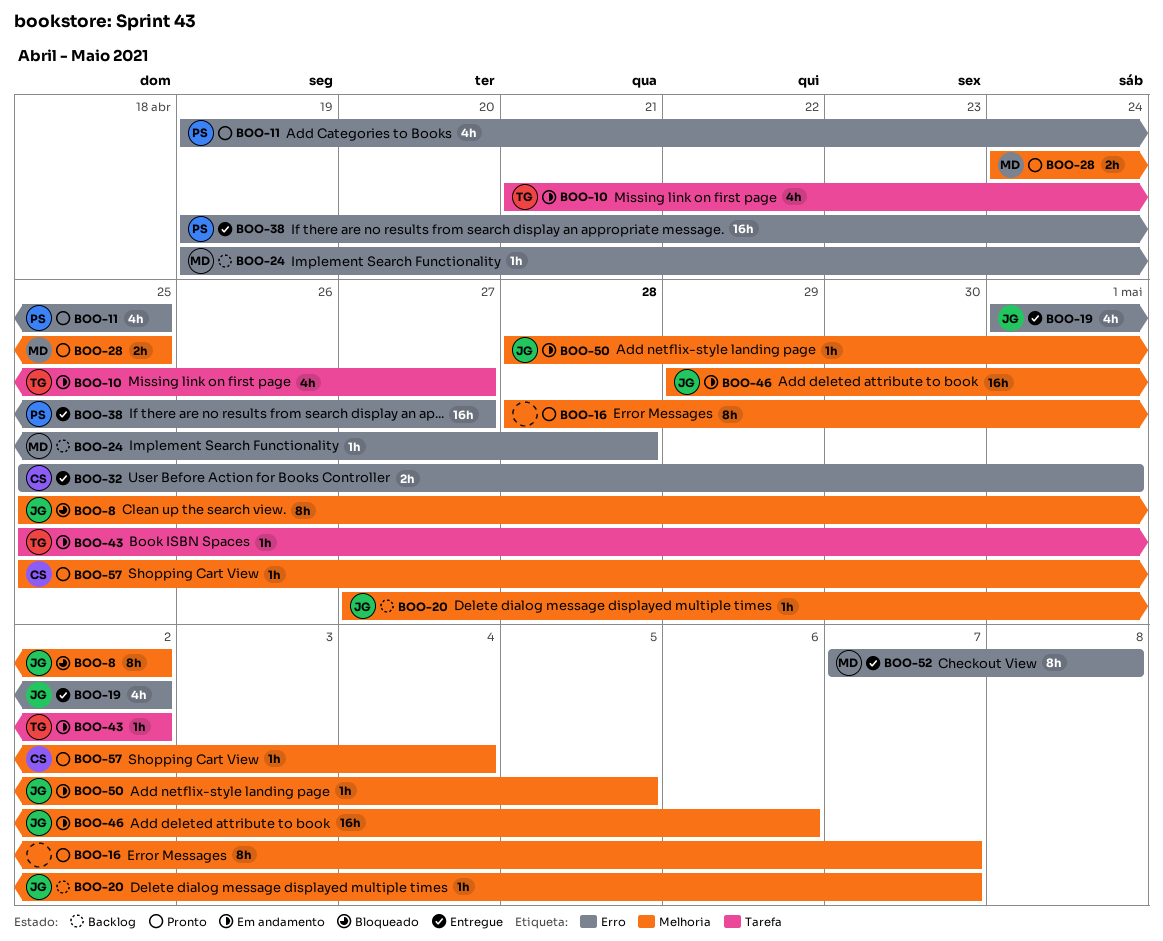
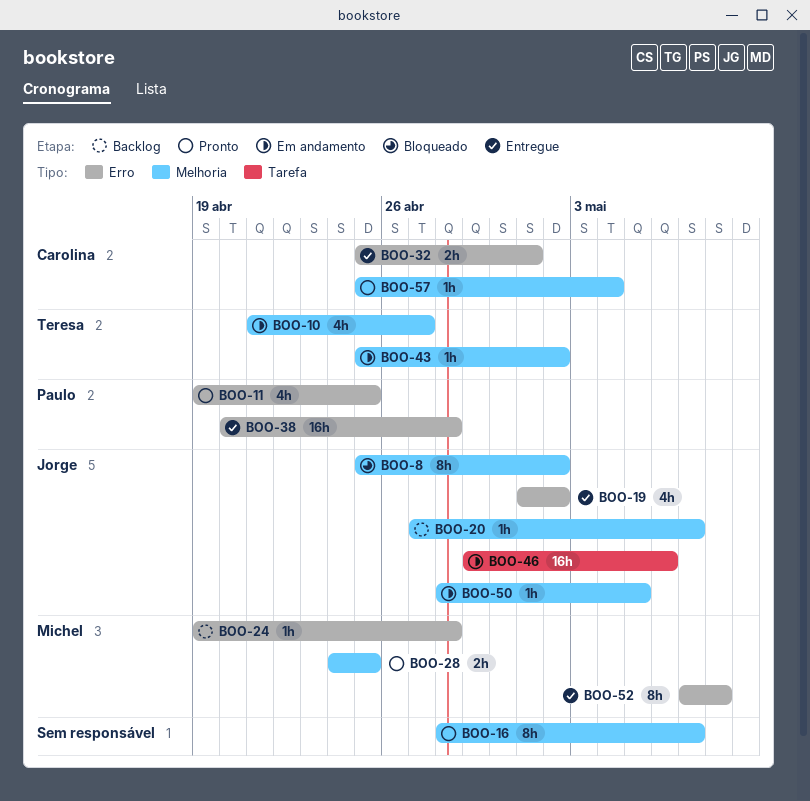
BOO-10, label: Tarefa -> Melhoria
BOO-38, start: Apr 19 -> Apr 20
BOO-38, due: Apr 27 -> Apr 28
BOO-43, label: Tarefa -> Melhoria
BOO-46, label: Melhoria -> Tarefa

